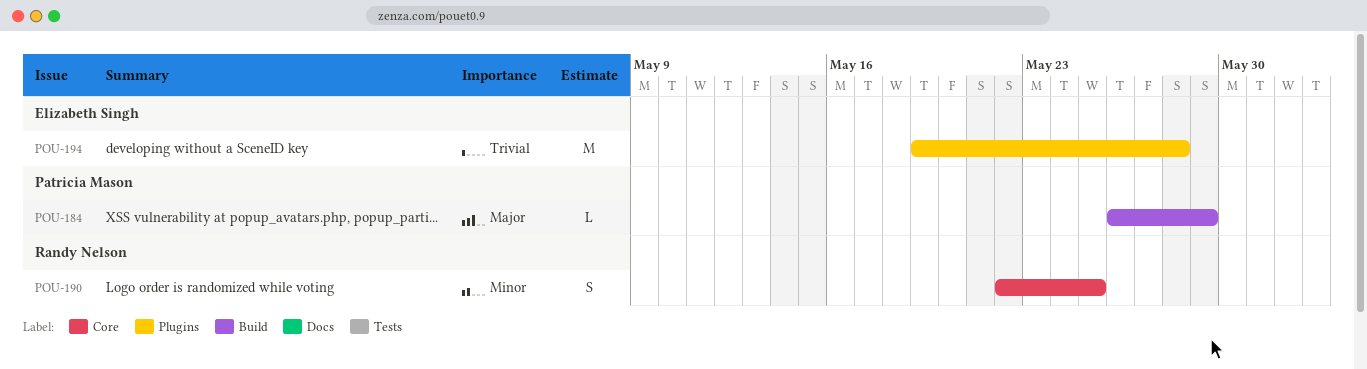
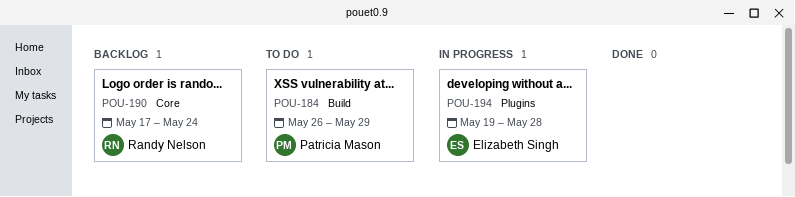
POU-190, start: May 22 -> May 17
POU-190, due: May 25 -> May 24

